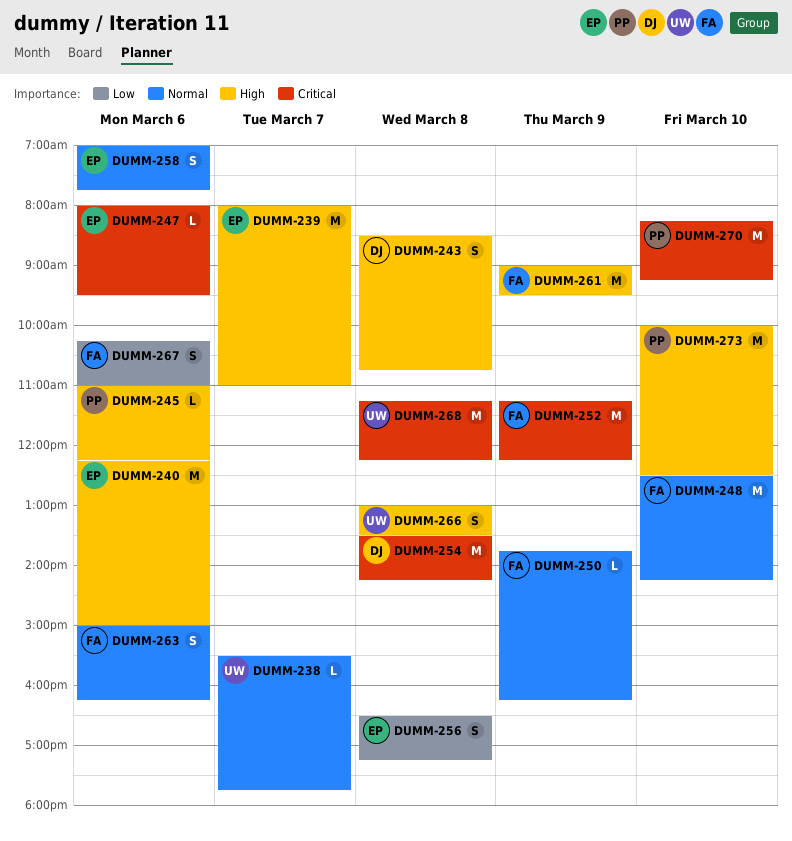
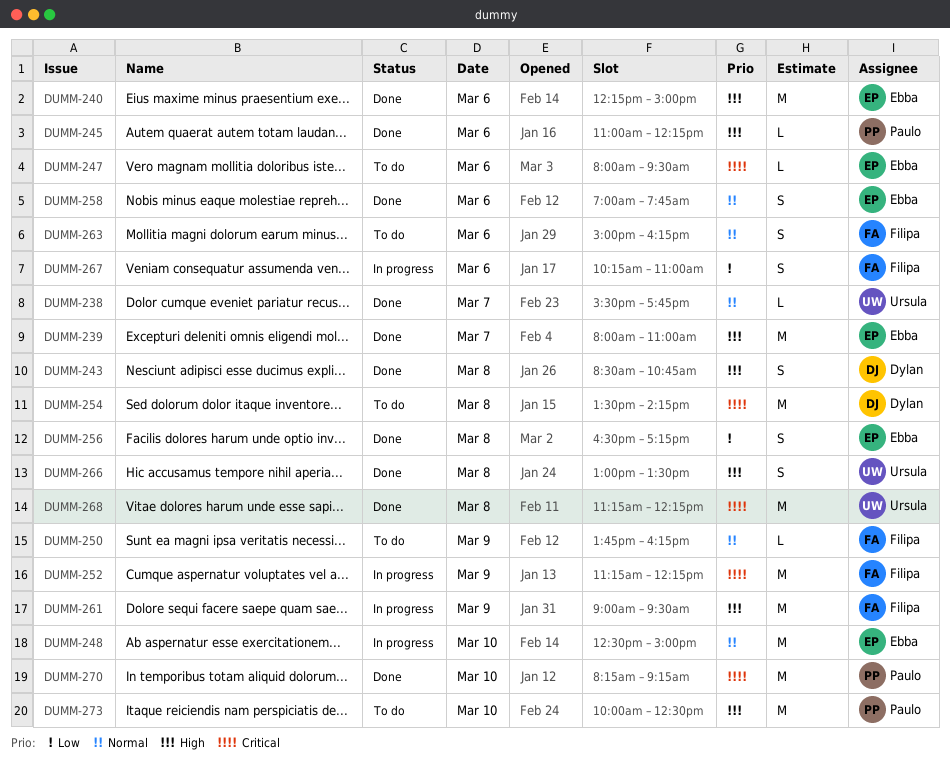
DUMM-248, owner: Filipa -> Ebba
DUMM-248, ends: 14:15 -> 15:00

